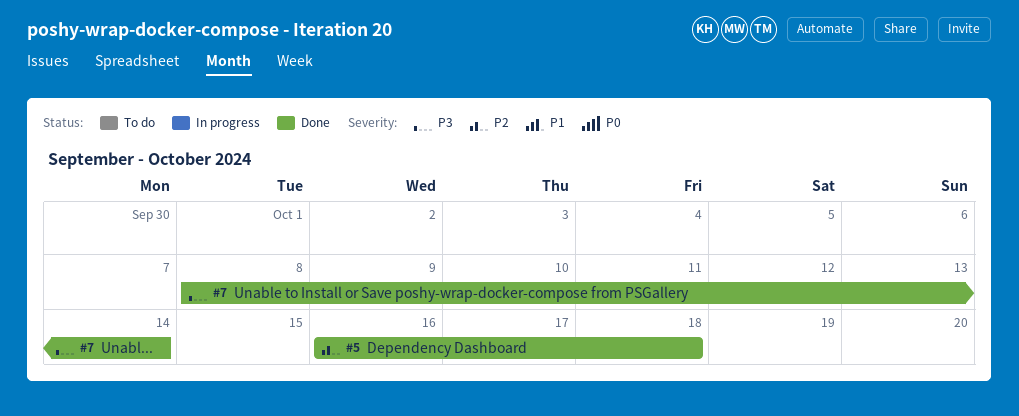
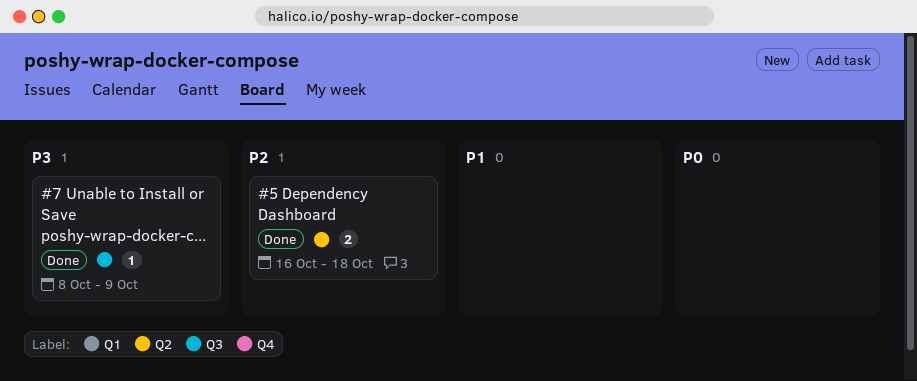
#7, due: Oct 14 -> Oct 9

